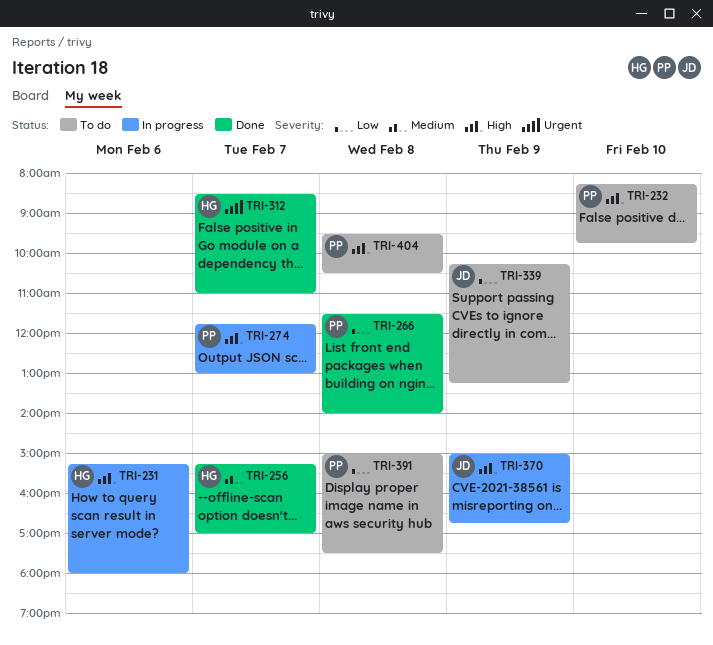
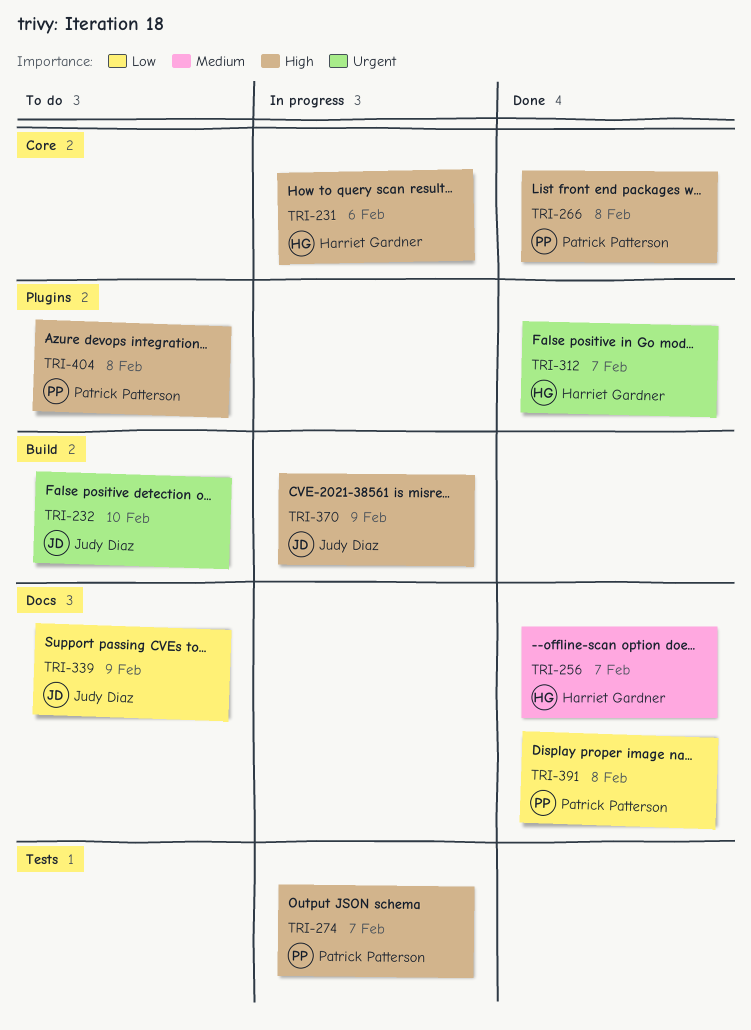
TRI-232, owner: Patrick Patterson -> Judy Diaz
TRI-232, priority: High -> Urgent
TRI-266, priority: Low -> High
TRI-391, status: To do -> Done

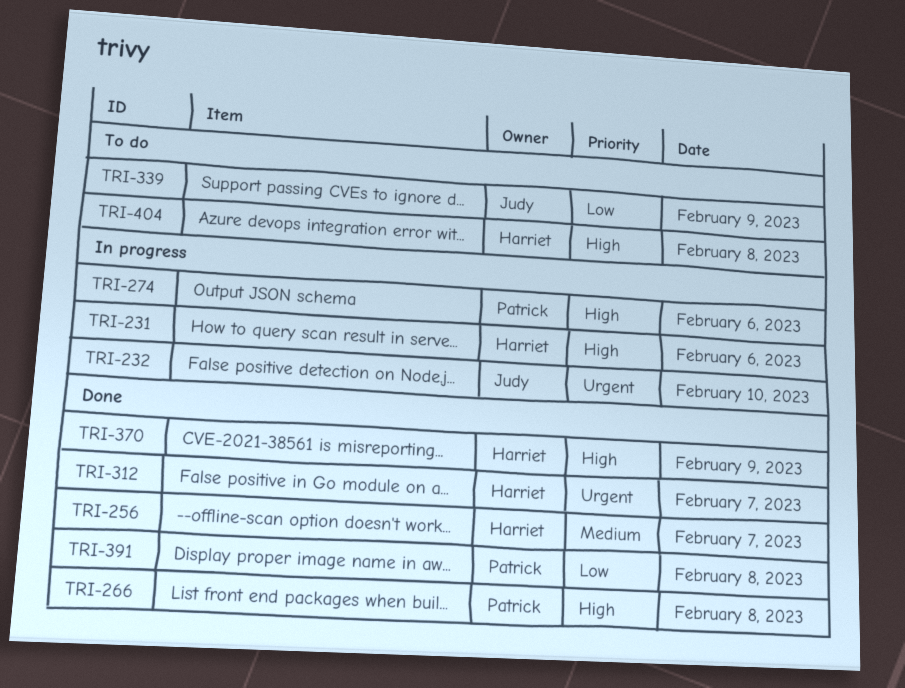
TRI-232, status: To do -> In progress
TRI-274, day: Feb 7 -> Feb 6
TRI-370, status: In progress -> Done
TRI-370, owner: Judy Diaz -> Harriet Gardner
TRI-404, owner: Patrick Patterson -> Harriet Gardner

